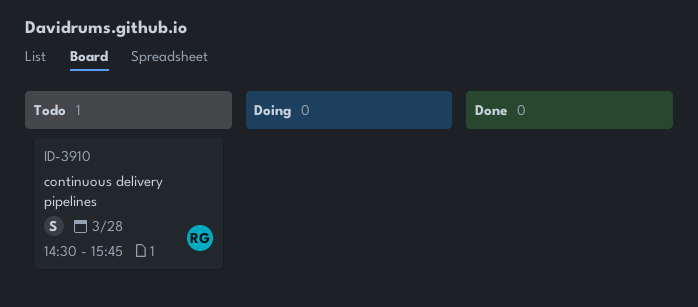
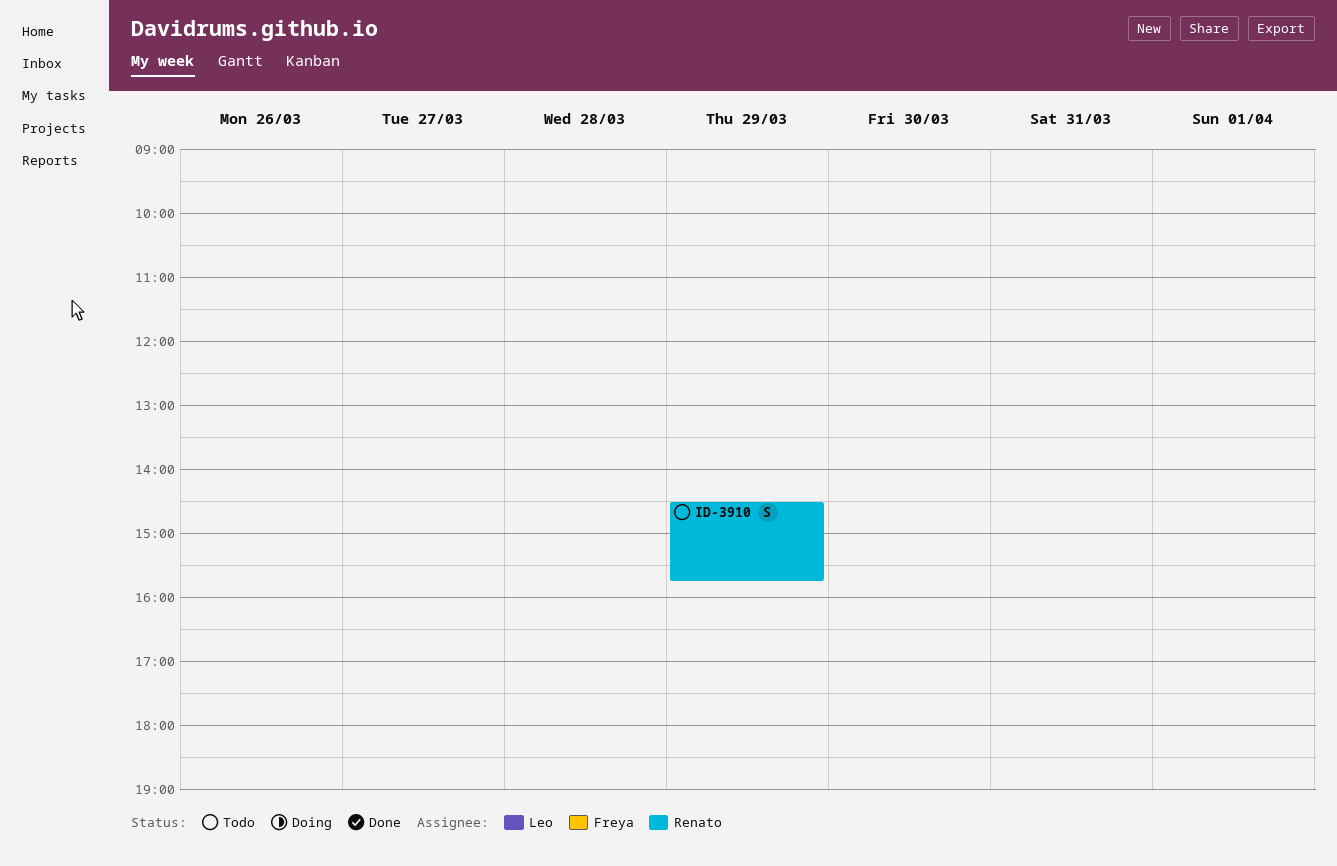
ID-3910, day: Mar 28 -> Mar 29

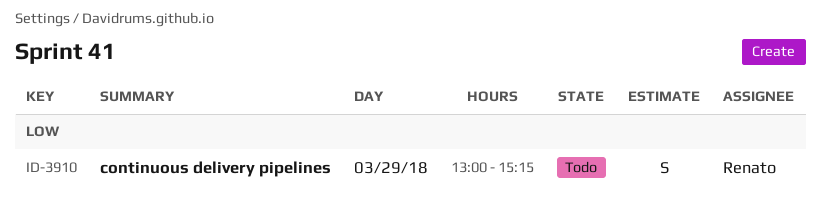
ID-3910, begins: 14:30 -> 13:00
ID-3910, ends: 15:45 -> 15:15

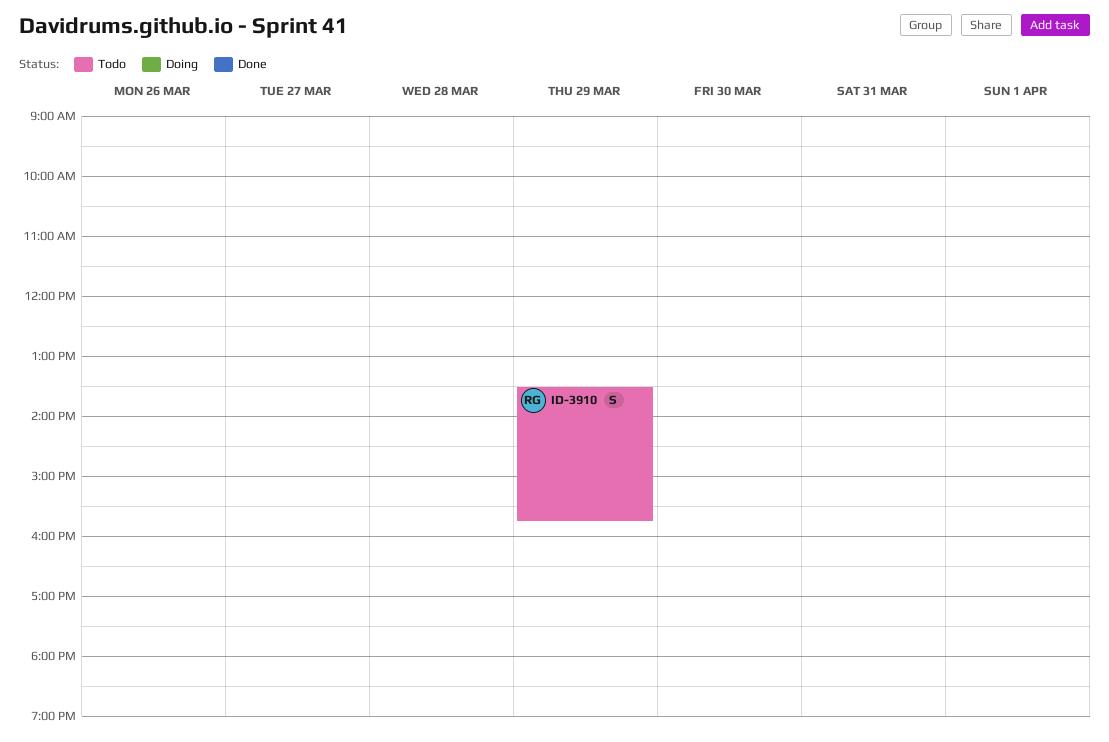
ID-3910, begins: 13:00 -> 13:30
ID-3910, ends: 15:15 -> 15:45

